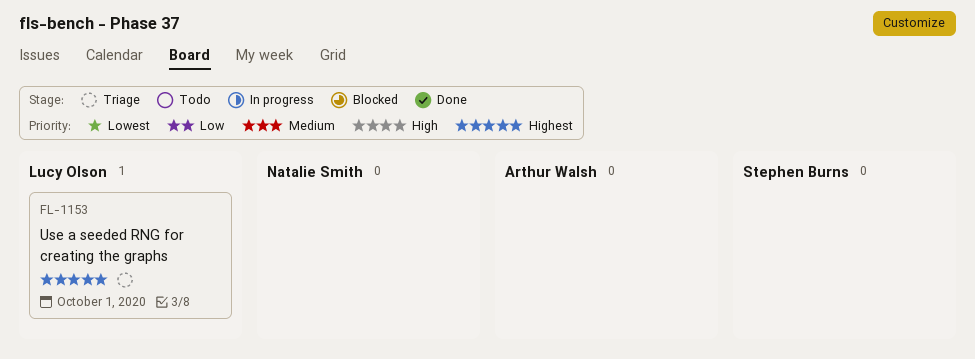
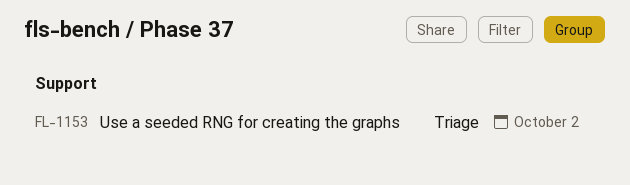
FL-1153, due: Oct 1 -> Oct 2

